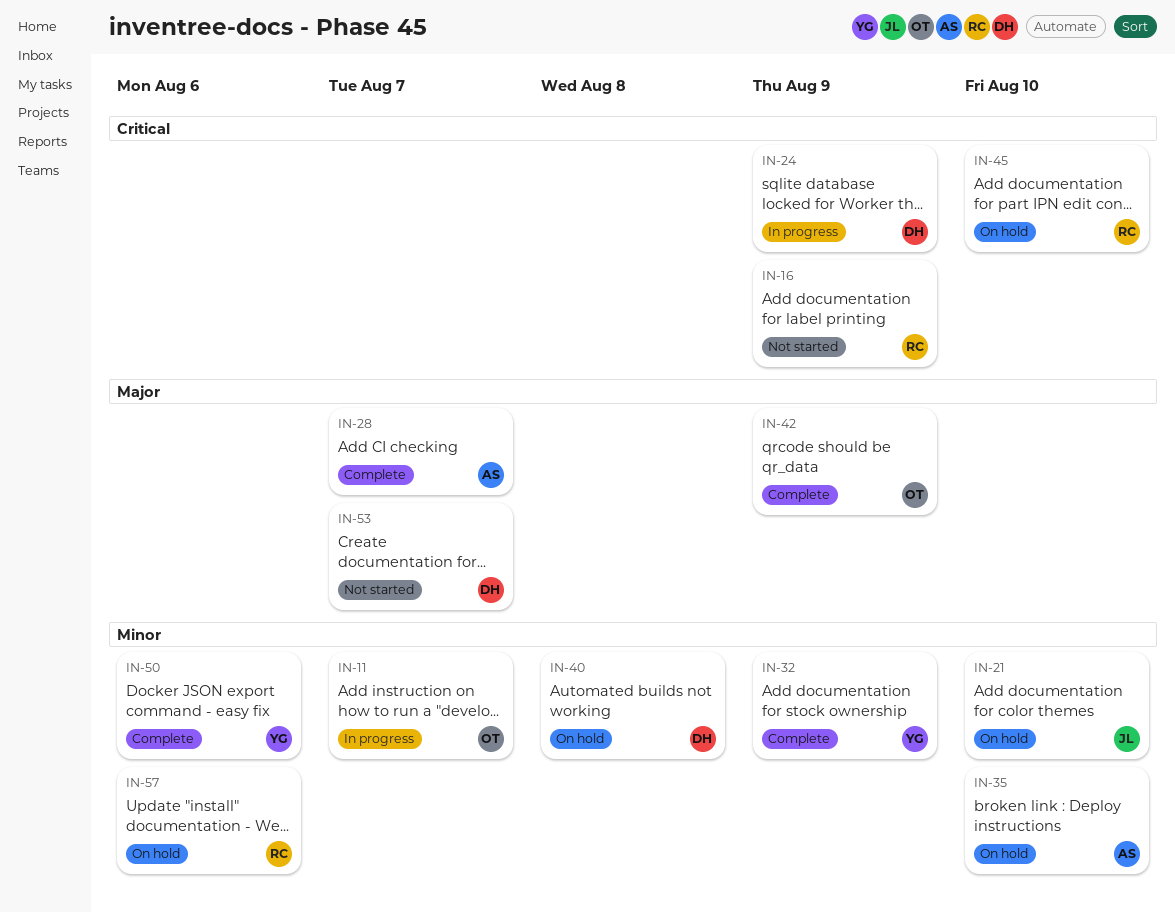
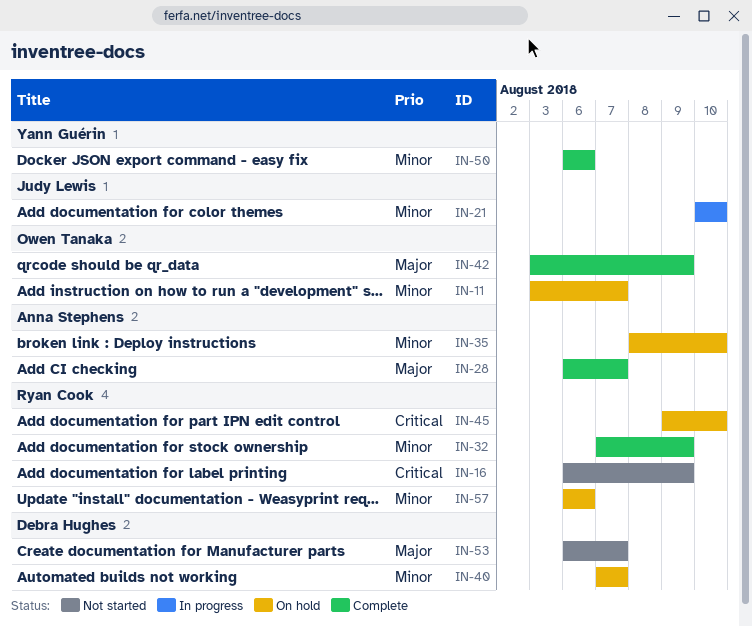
IN-11, status: In progress -> On hold
IN-21, status: On hold -> In progress
IN-24: present -> none
IN-32, owner: Yann Guérin -> Ryan Cook
IN-40, due: Aug 8 -> Aug 7

